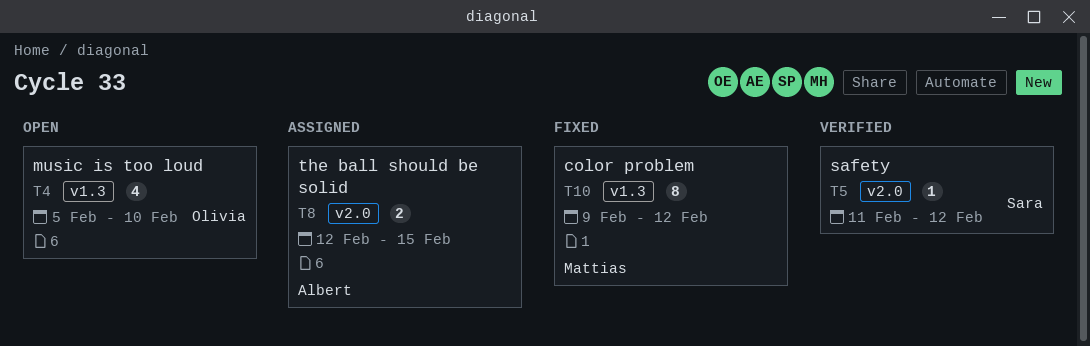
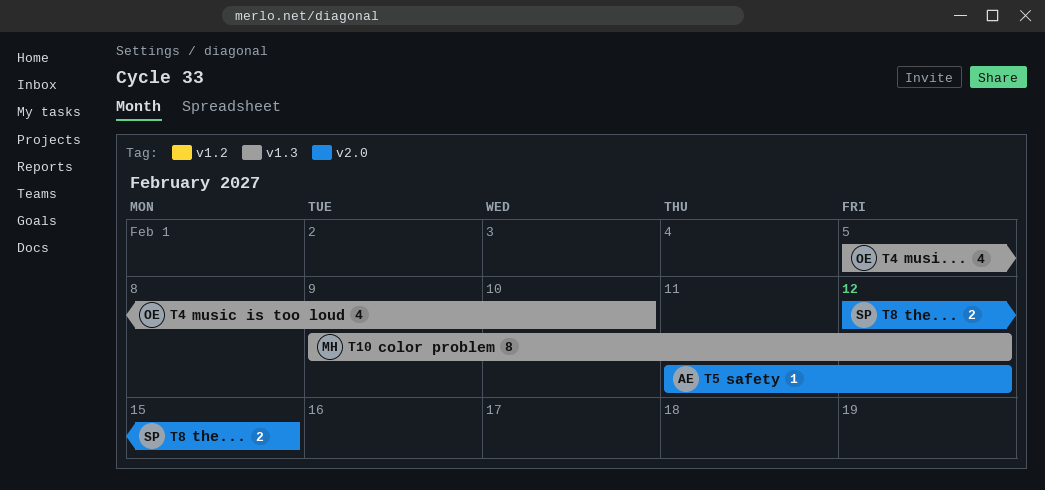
T5, owner: Sara -> Albert
T8, owner: Albert -> Sara

